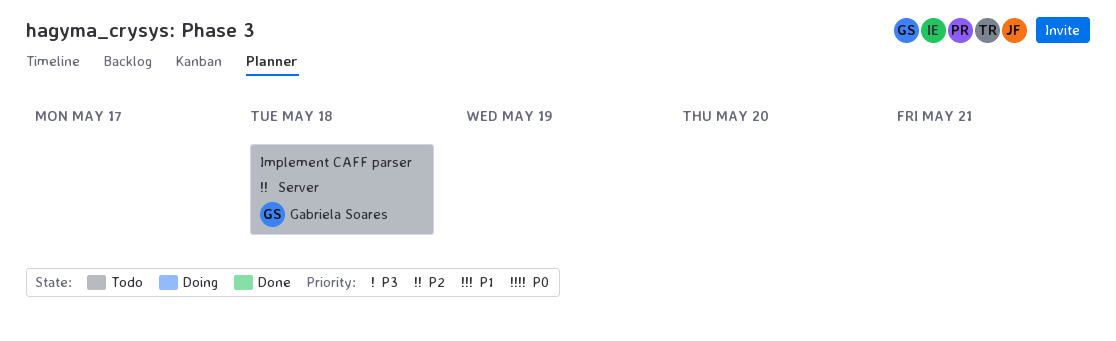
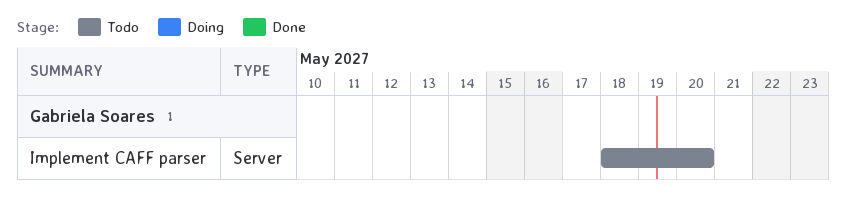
Implement CAFF parser, due: May 18 -> May 20

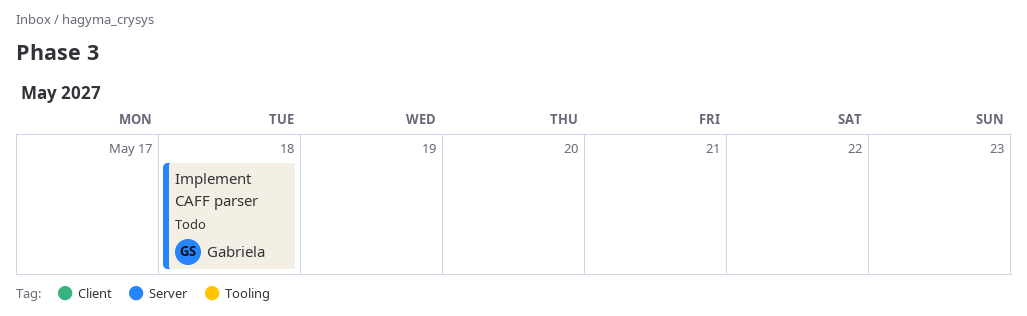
Implement CAFF parser, due: May 20 -> May 18

